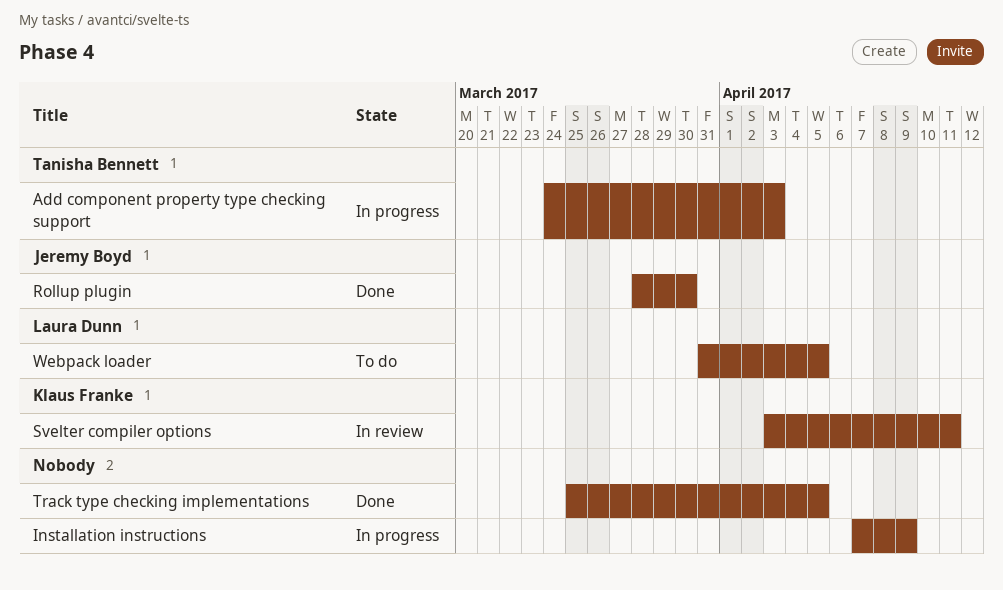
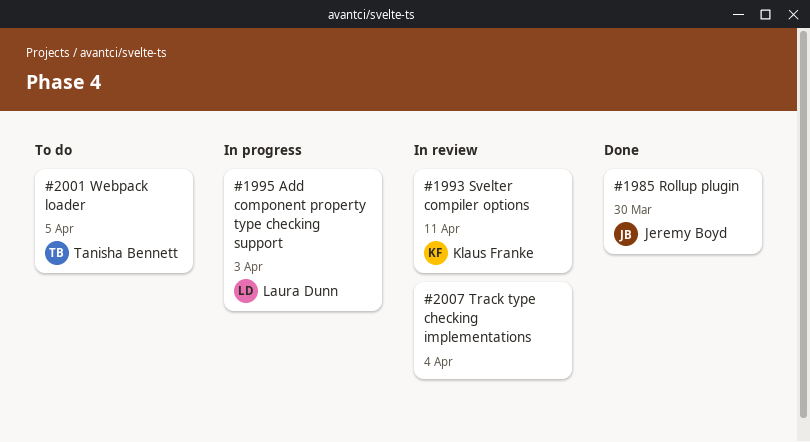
Add component property type checking support, owner: Tanisha Bennett -> Laura Dunn
Installation instructions: present -> none
Track type checking implementations, status: Done -> In review
Track type checking implementations, due: Apr 5 -> Apr 4
Webpack loader, owner: Laura Dunn -> Tanisha Bennett

